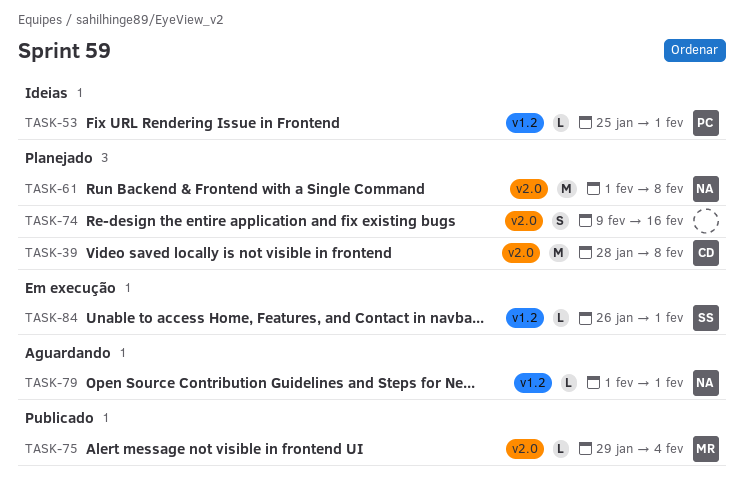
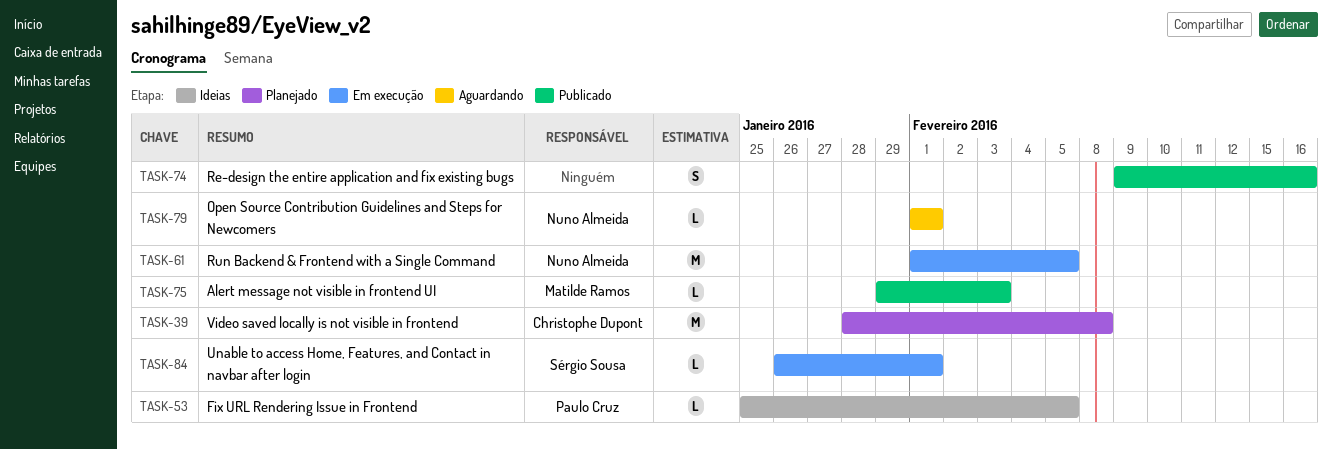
TASK-53, due: Feb 1 -> Feb 5
TASK-61, status: Planejado -> Em execução
TASK-61, due: Feb 8 -> Feb 5
TASK-74, status: Planejado -> Publicado
TASK-75, due: Feb 4 -> Feb 3

